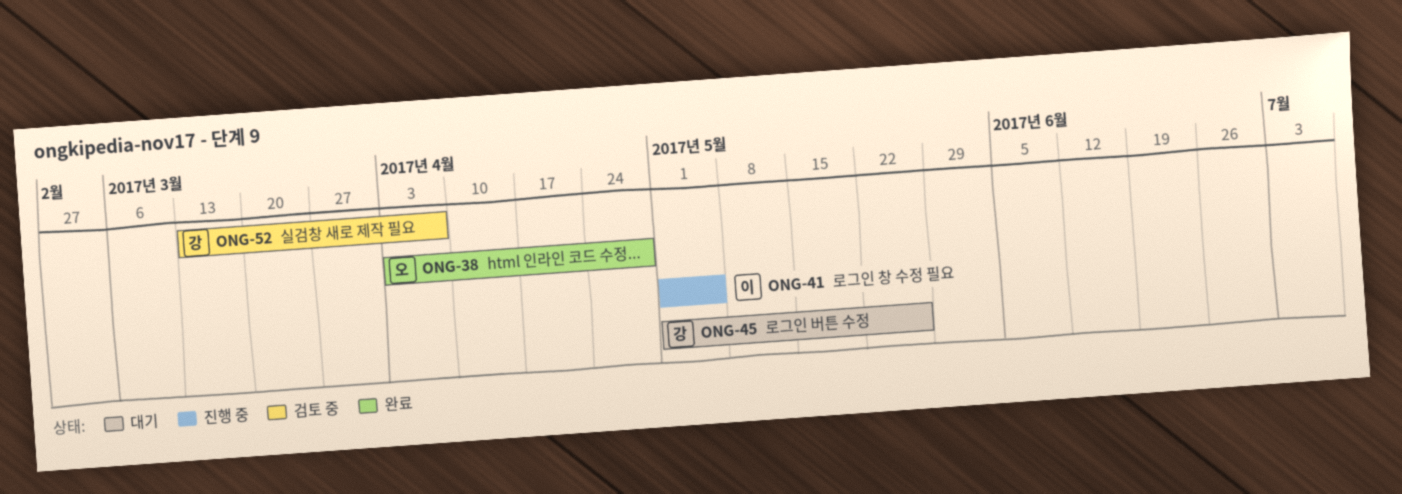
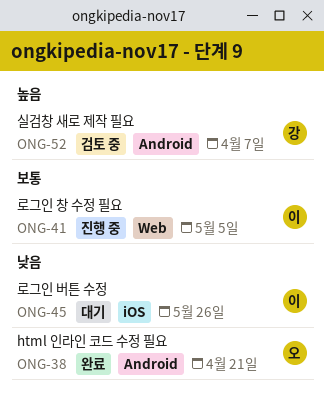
ONG-38, due: Apr 28 -> Apr 21
ONG-45, owner: 강 -> 이

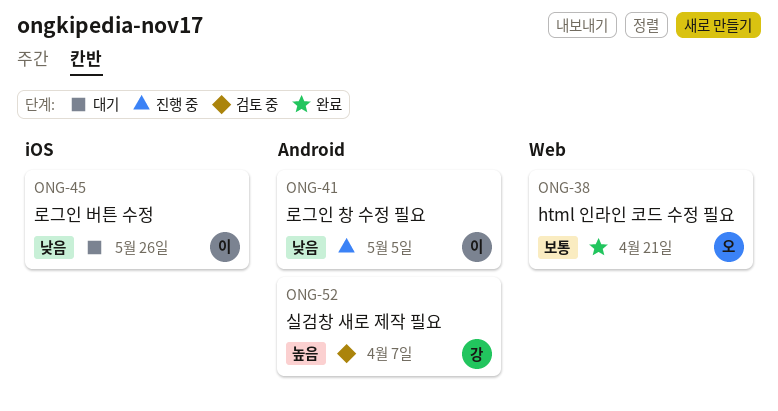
ONG-38, priority: 낮음 -> 보통
ONG-38, label: Android -> Web
ONG-41, priority: 보통 -> 낮음
ONG-41, label: Web -> Android

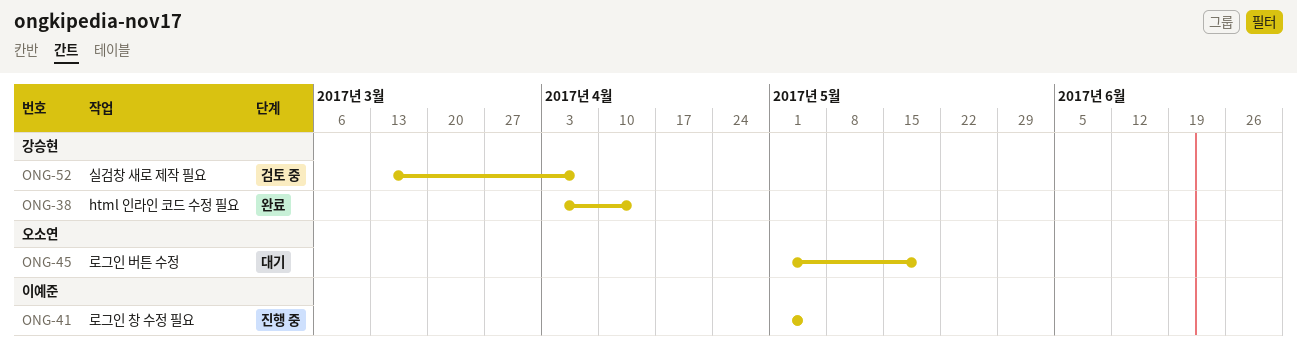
ONG-38, owner: 오소연 -> 강승현
ONG-38, due: Apr 21 -> Apr 14
ONG-45, owner: 이예준 -> 오소연
ONG-45, due: May 26 -> May 19

